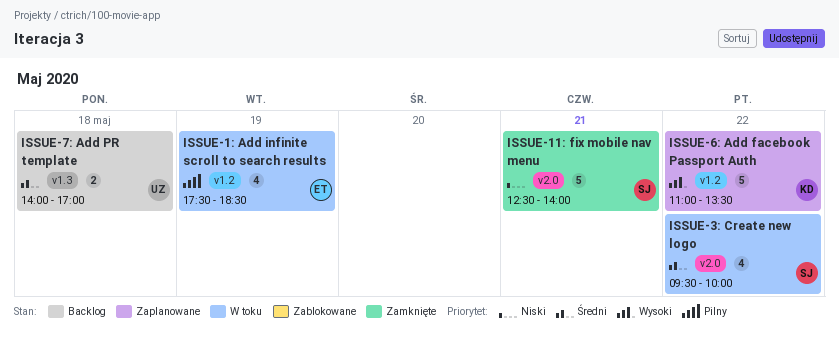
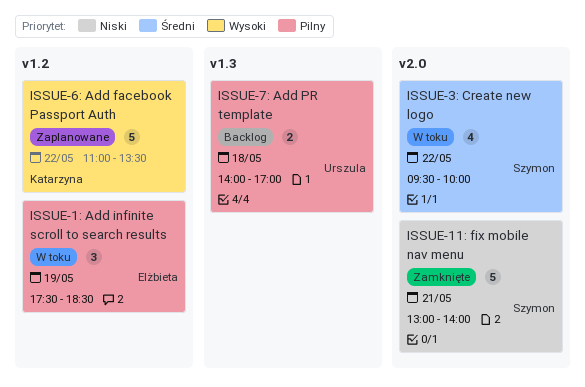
ISSUE-11: fix mobile nav menu, begins: 12:30 -> 13:00
ISSUE-1: Add infinite scroll to search results, estimate: 4 -> 3
ISSUE-7: Add PR template, priority: Średni -> Pilny

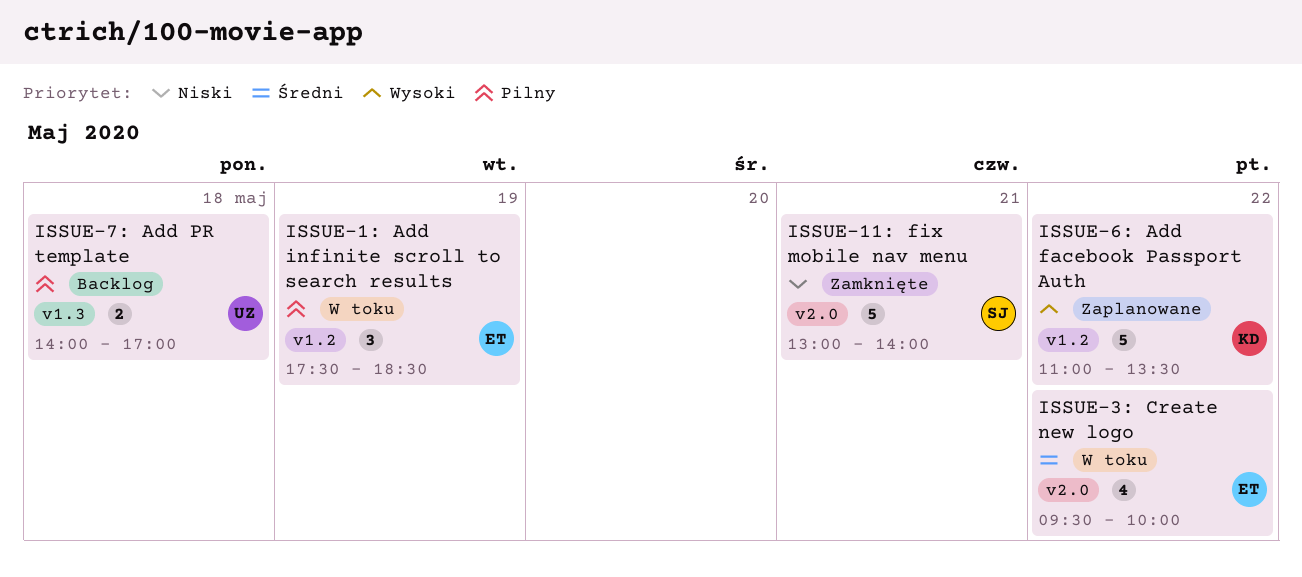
ISSUE-3: Create new logo, owner: Szymon -> Elżbieta

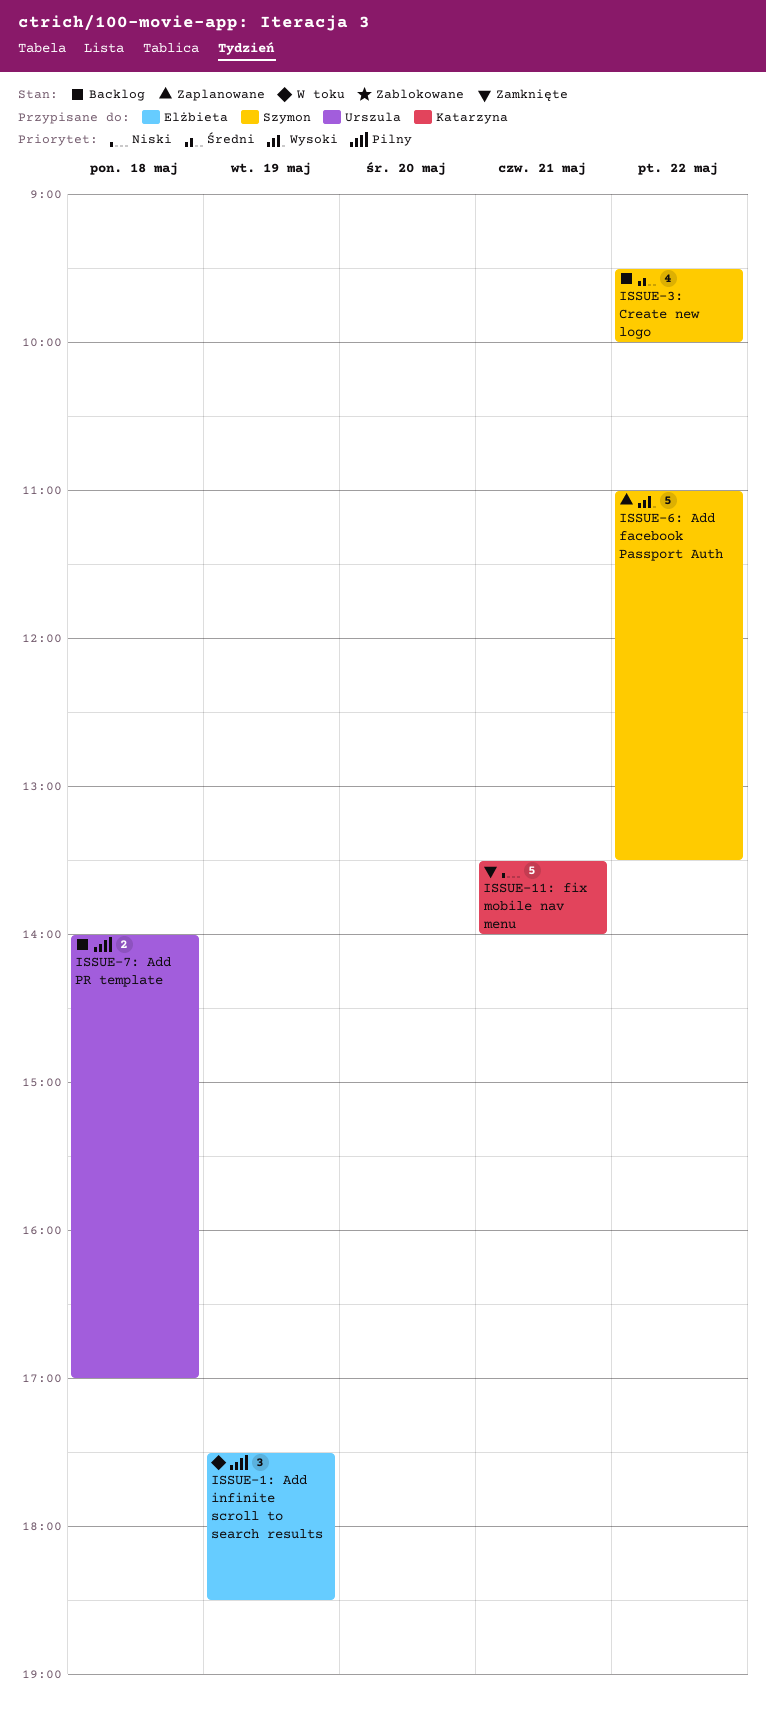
ISSUE-11: fix mobile nav menu, owner: Szymon -> Katarzyna
ISSUE-11: fix mobile nav menu, begins: 13:00 -> 13:30
ISSUE-3: Create new logo, status: W toku -> Backlog
ISSUE-3: Create new logo, owner: Elżbieta -> Szymon
ISSUE-6: Add facebook Passport Auth, owner: Katarzyna -> Szymon

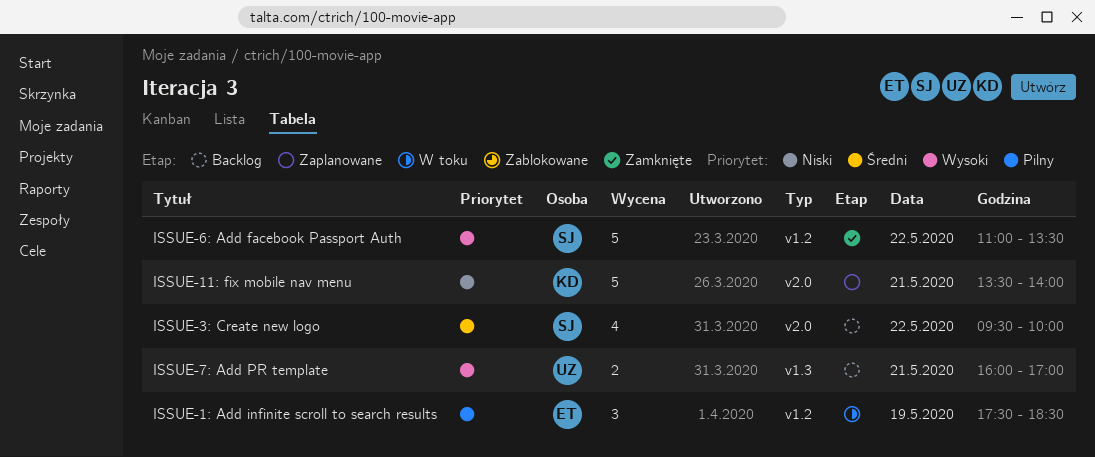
ISSUE-11: fix mobile nav menu, status: Zamknięte -> Zaplanowane
ISSUE-6: Add facebook Passport Auth, status: Zaplanowane -> Zamknięte
ISSUE-7: Add PR template, priority: Pilny -> Wysoki
ISSUE-7: Add PR template, day: May 18 -> May 21
ISSUE-7: Add PR template, begins: 14:00 -> 16:00

